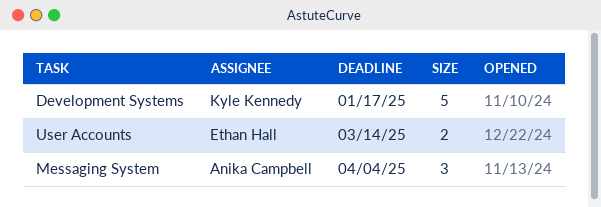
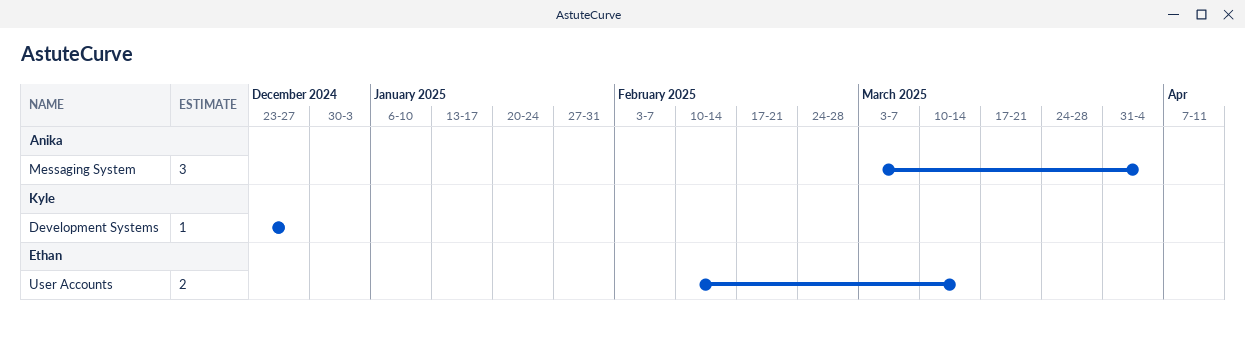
Development Systems, estimate: 5 -> 1
Development Systems, due: Jan 17 -> Dec 27

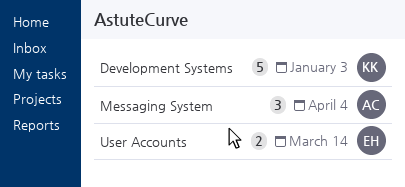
Development Systems, estimate: 1 -> 5
Development Systems, due: Dec 27 -> Jan 3

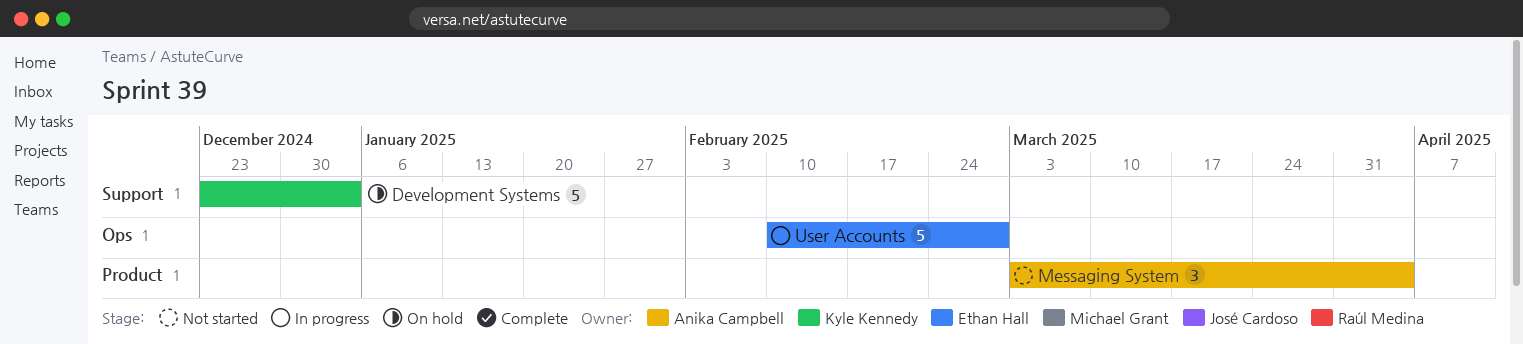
User Accounts, estimate: 2 -> 5
User Accounts, due: Mar 14 -> Feb 28

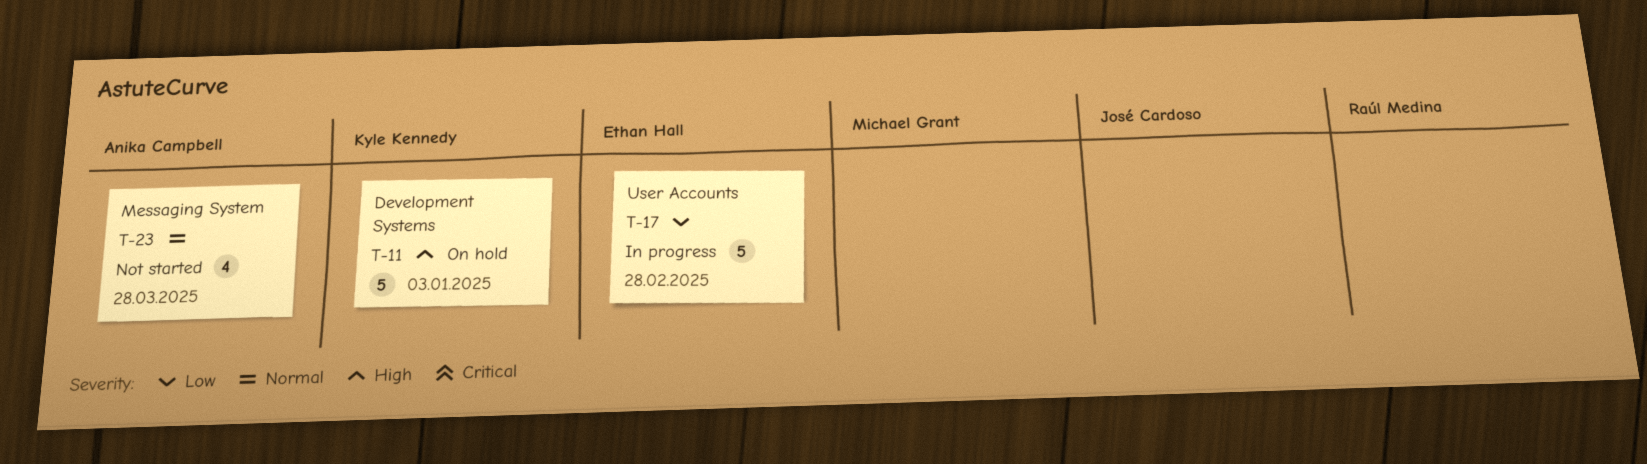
Messaging System, estimate: 3 -> 4
Messaging System, due: Apr 4 -> Mar 28

